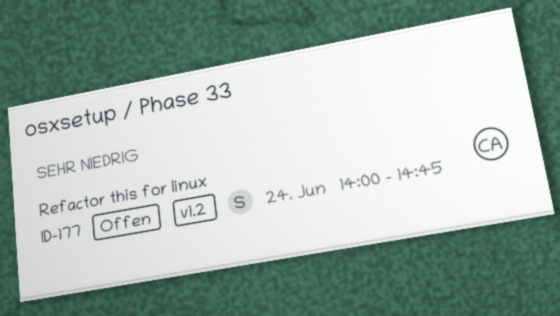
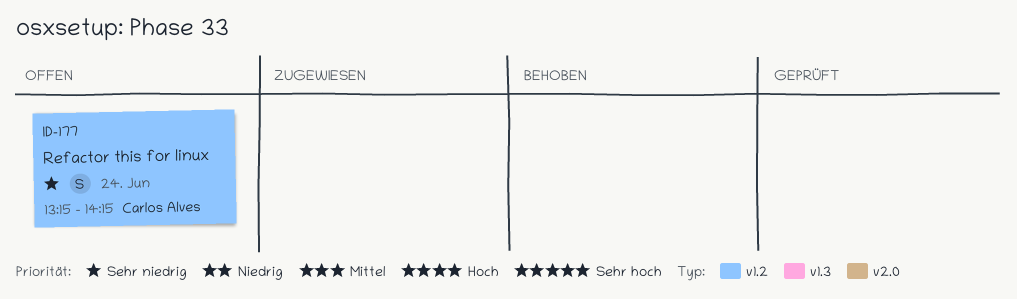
ID-177, begins: 14:00 -> 13:15
ID-177, ends: 14:45 -> 14:15

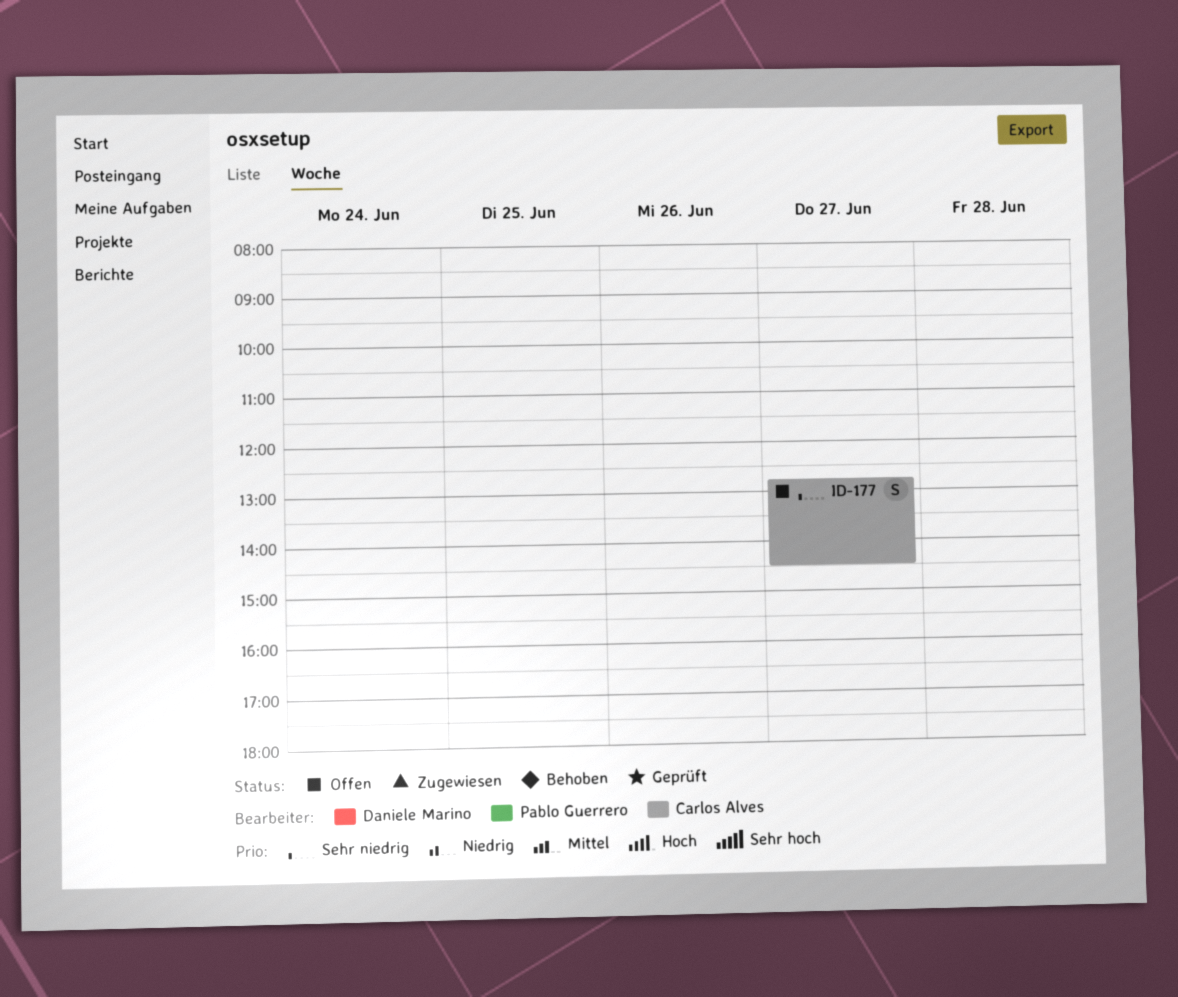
ID-177, day: Jun 24 -> Jun 27
ID-177, begins: 13:15 -> 12:45
ID-177, ends: 14:15 -> 14:30

